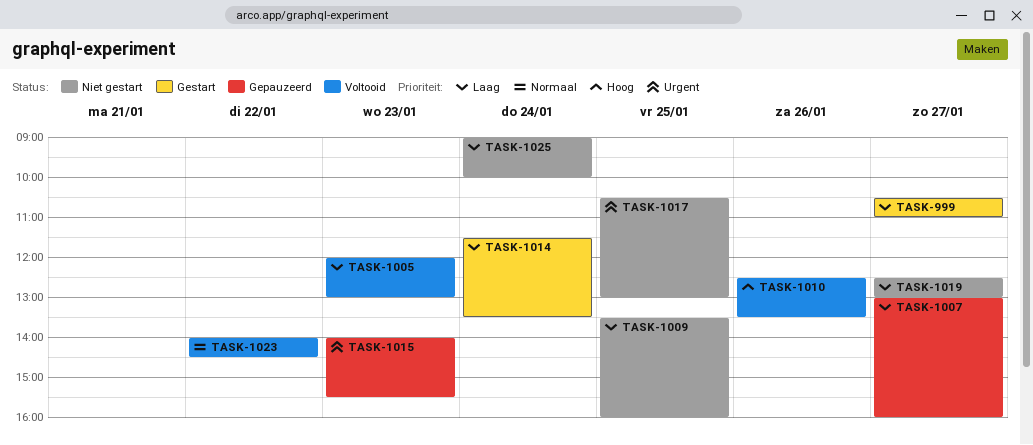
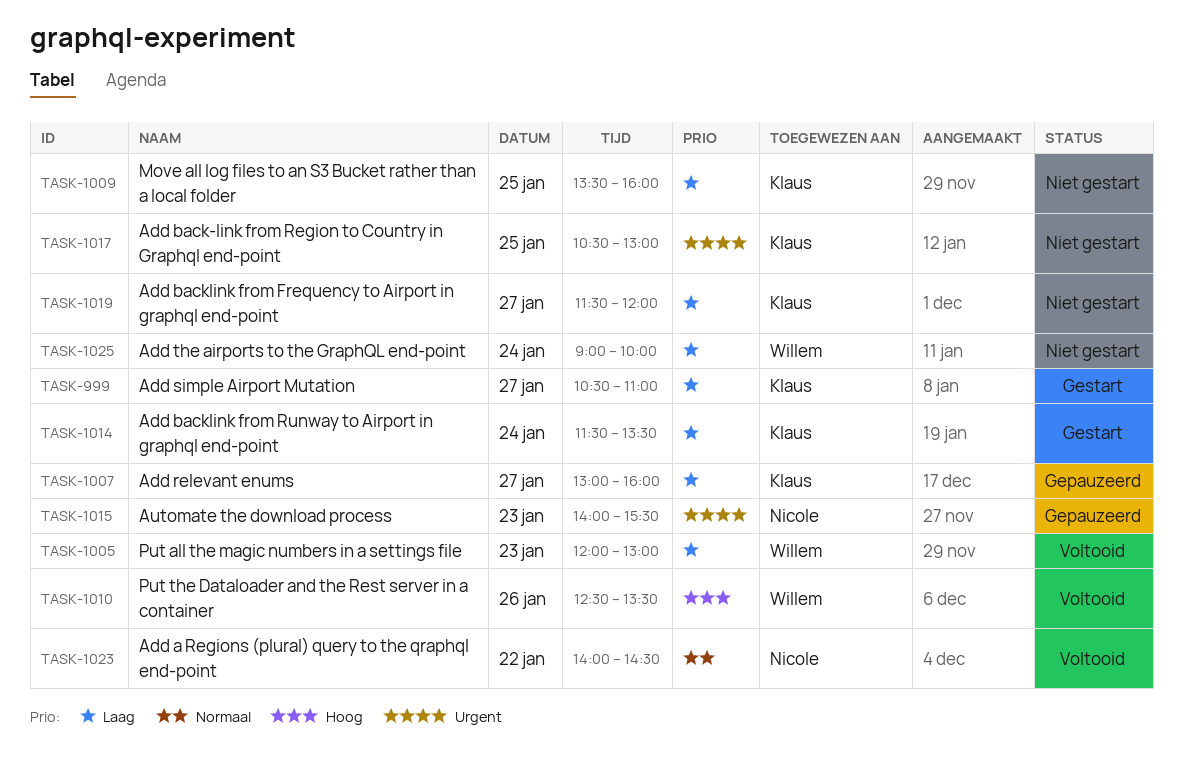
TASK-1019, begins: 12:30 -> 11:30
TASK-1019, ends: 13:00 -> 12:00

